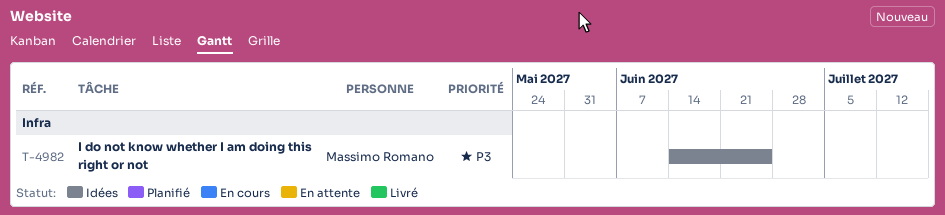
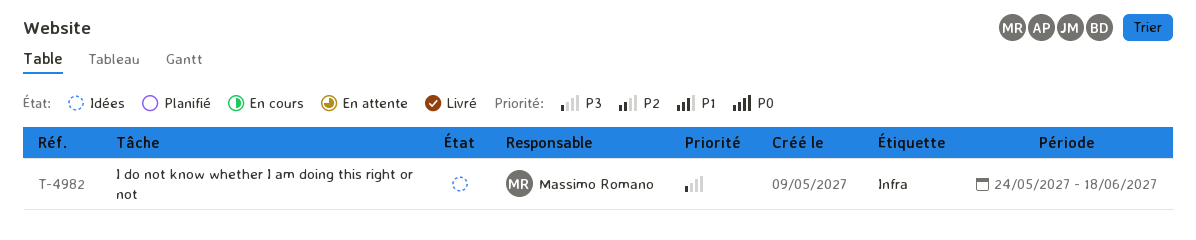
T-4982, start: Jun 14 -> May 24
T-4982, due: Jun 25 -> Jun 18

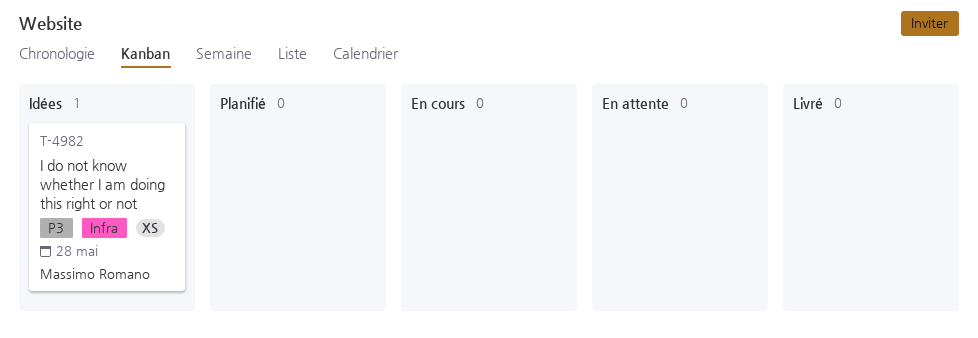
T-4982, due: Jun 18 -> May 28

